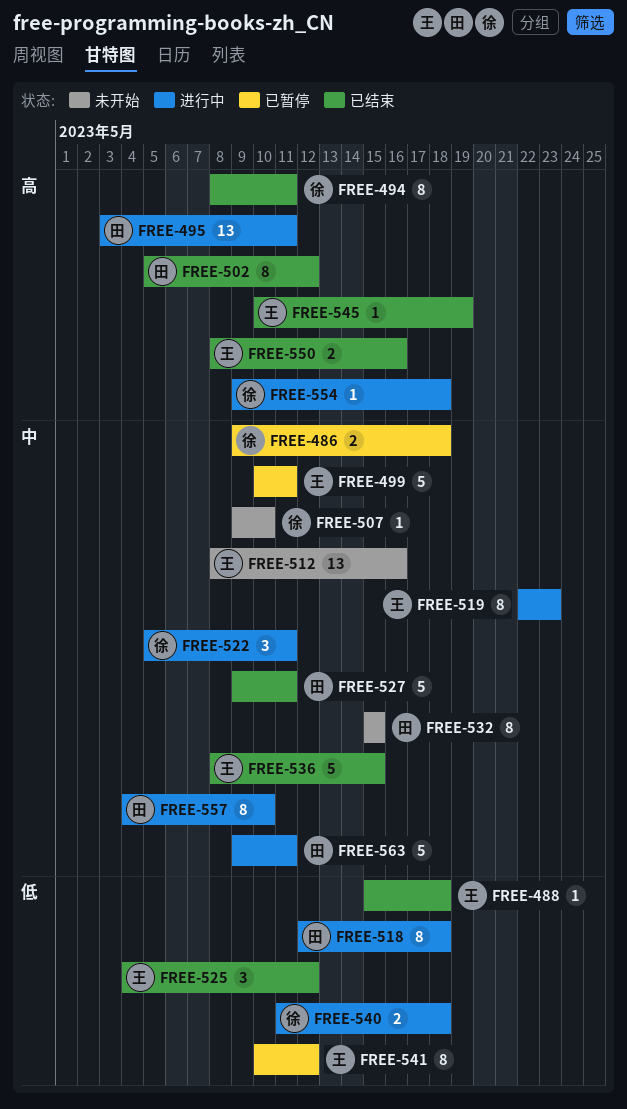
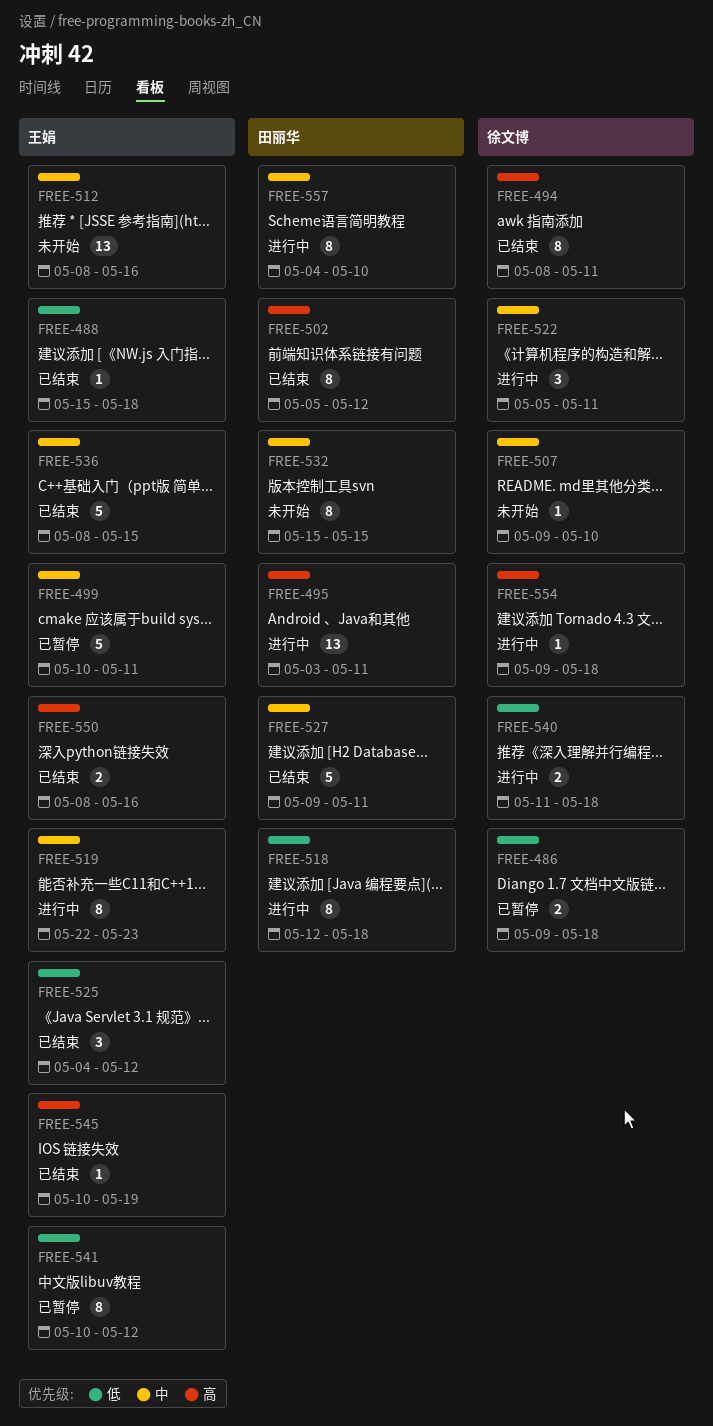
FREE-486, priority: 中 -> 低
FREE-563: present -> none

